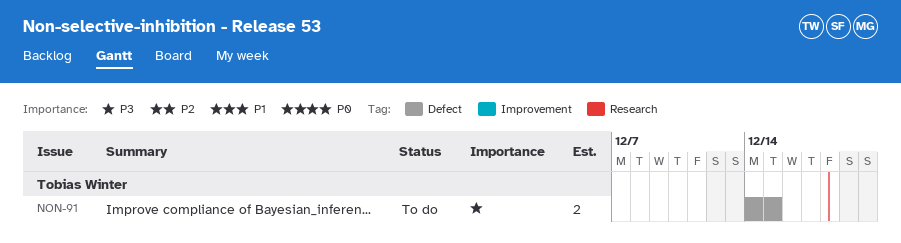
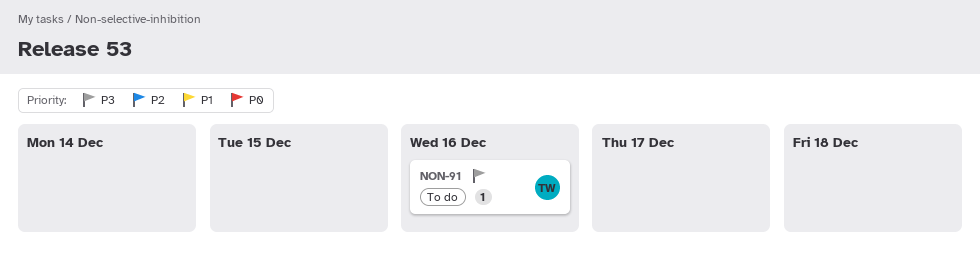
NON-91, estimate: 2 -> 1
NON-91, due: Dec 15 -> Dec 16

